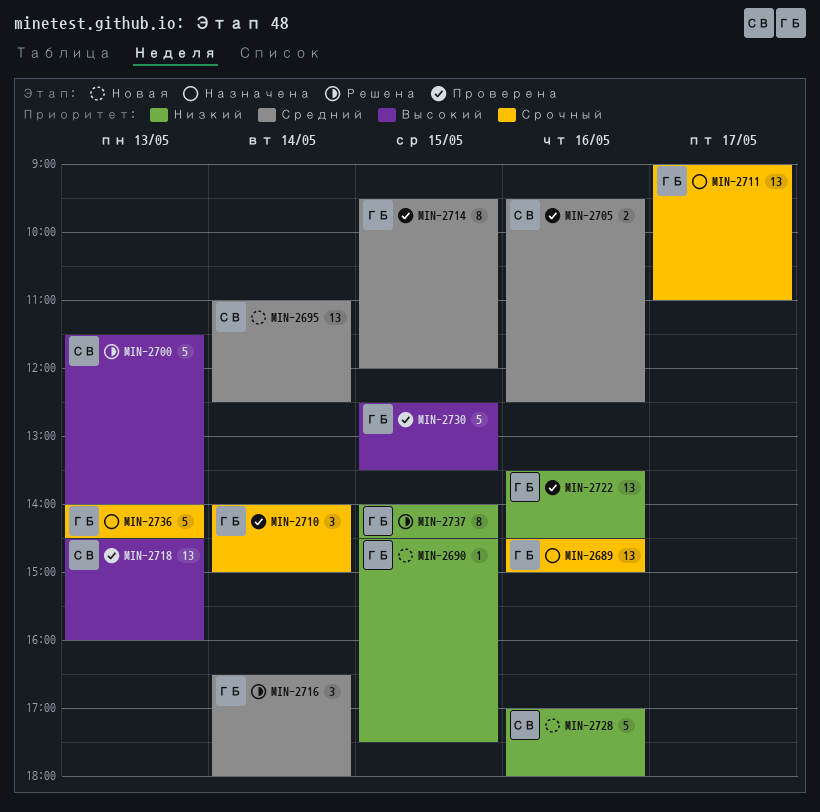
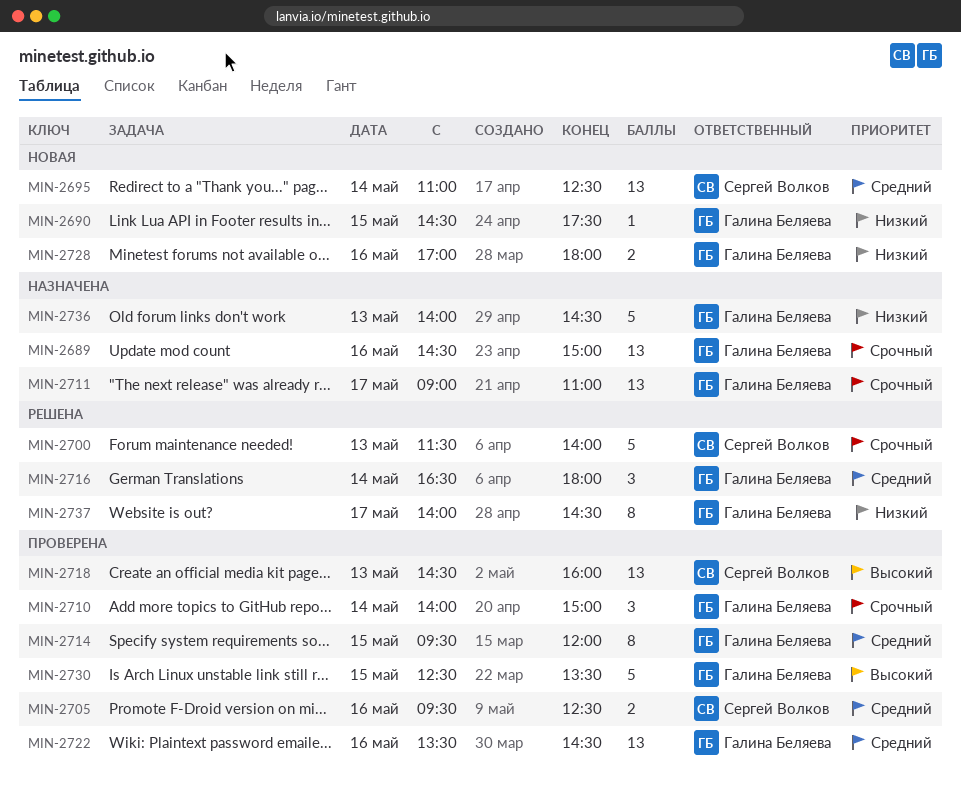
MIN-2700, priority: Высокий -> Срочный
MIN-2722, priority: Низкий -> Средний
MIN-2728, owner: Сергей Волков -> Галина Беляева
MIN-2728, estimate: 5 -> 2
MIN-2736, priority: Срочный -> Низкий
MIN-2737, day: May 15 -> May 17

